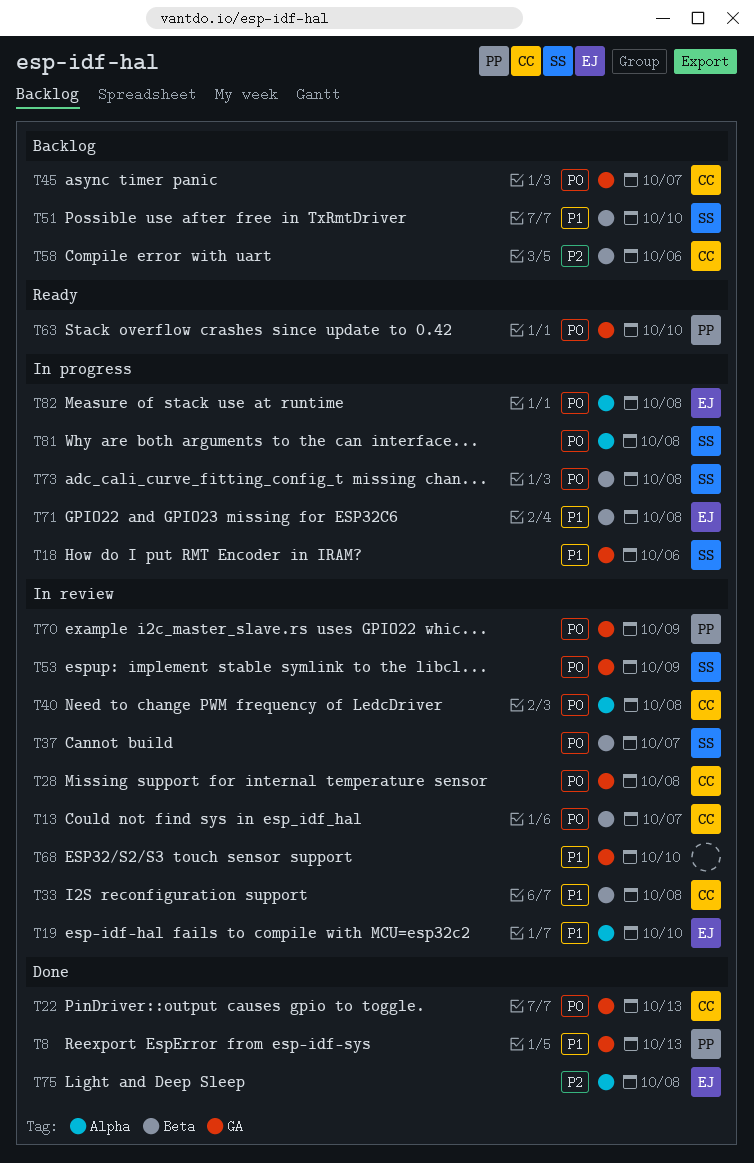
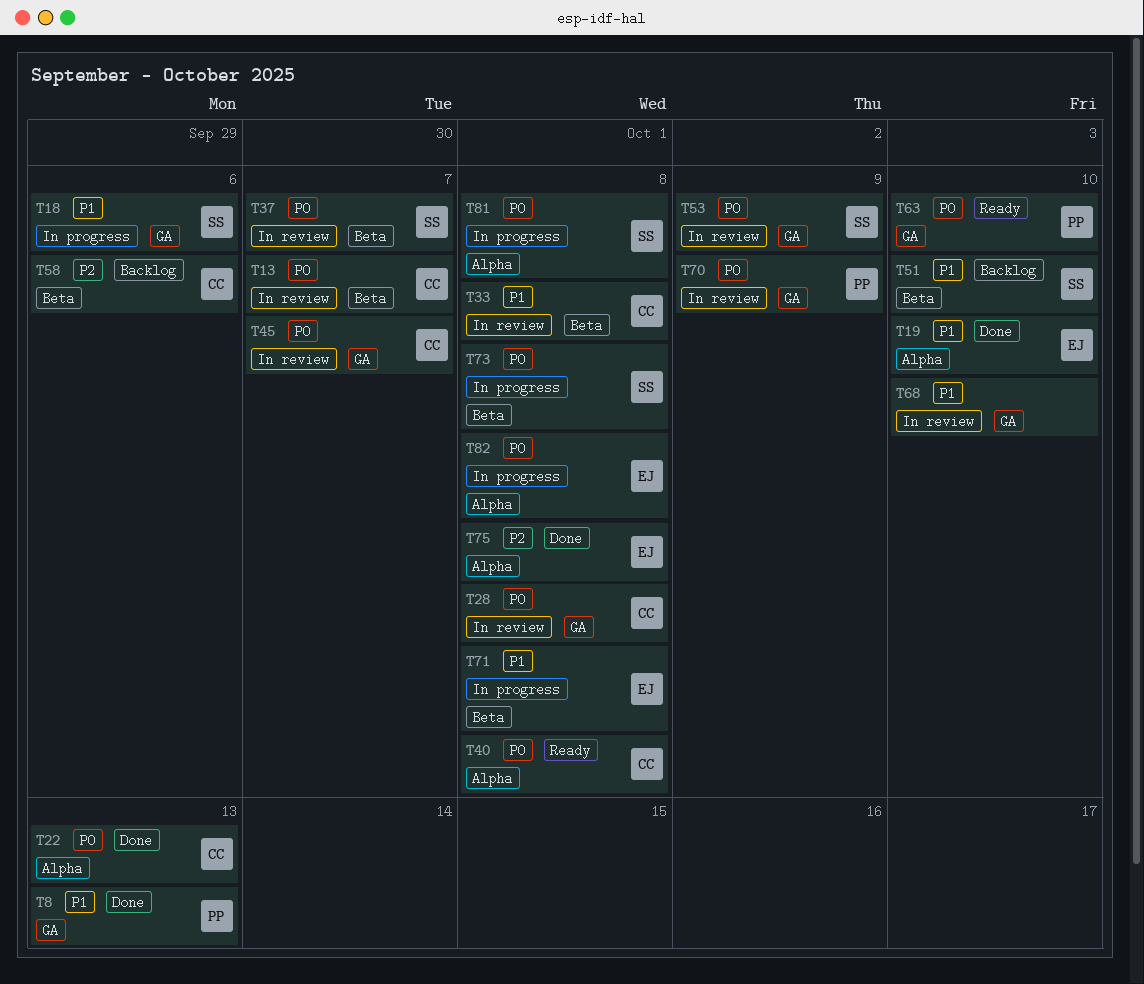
T19, status: In review -> Done
T22, label: GA -> Alpha
T40, status: In review -> Ready
T45, status: Backlog -> In review

